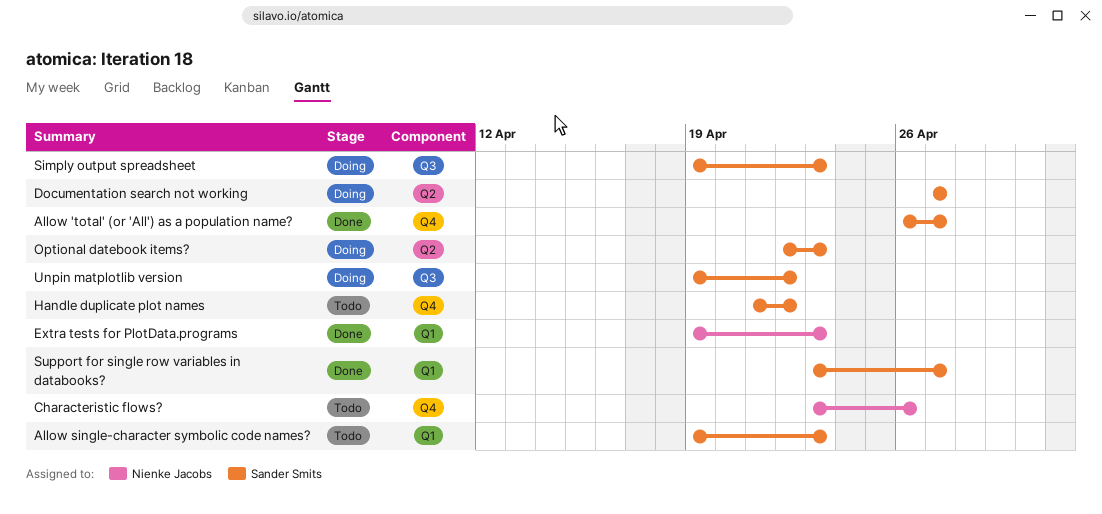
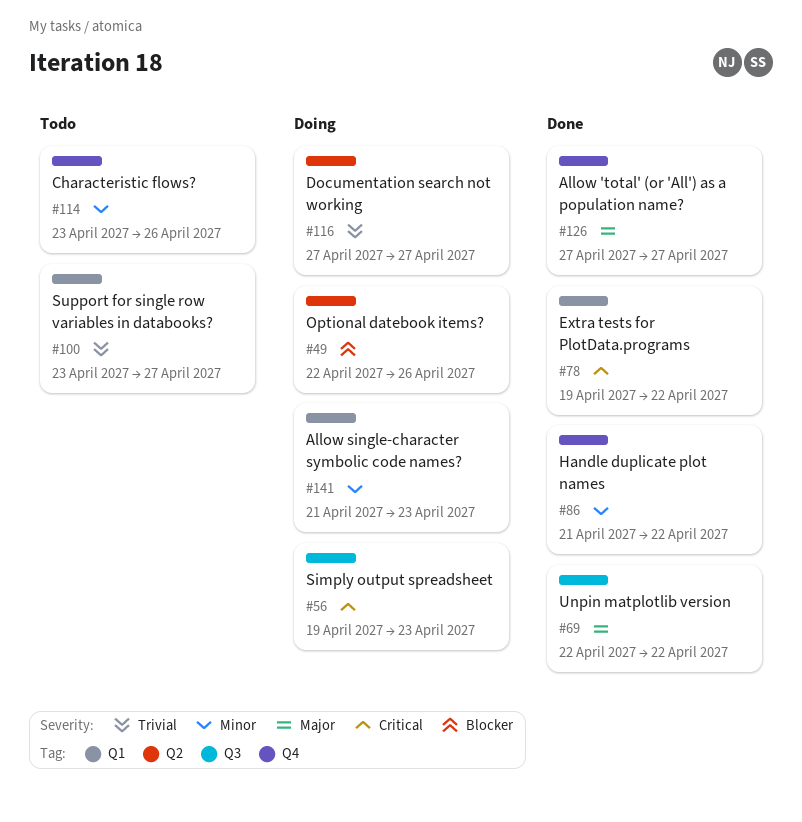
Allow 'total' (or 'All') as a population name?, start: Apr 26 -> Apr 27
Allow single-character symbolic code names?, status: Todo -> Doing
Allow single-character symbolic code names?, start: Apr 19 -> Apr 21
Extra tests for PlotData.programs, due: Apr 23 -> Apr 22
Handle duplicate plot names, status: Todo -> Done
Optional datebook items?, due: Apr 23 -> Apr 26
Support for single row variables in databooks?, status: Done -> Todo
Unpin matplotlib version, status: Doing -> Done
Unpin matplotlib version, start: Apr 19 -> Apr 22

